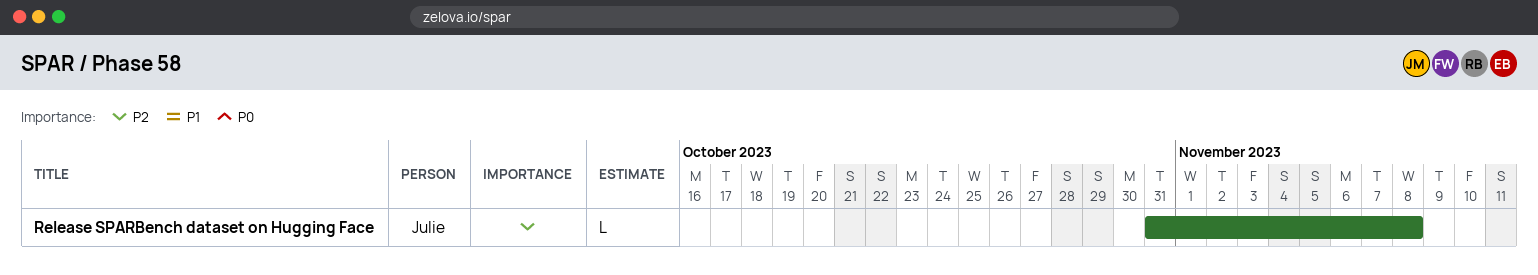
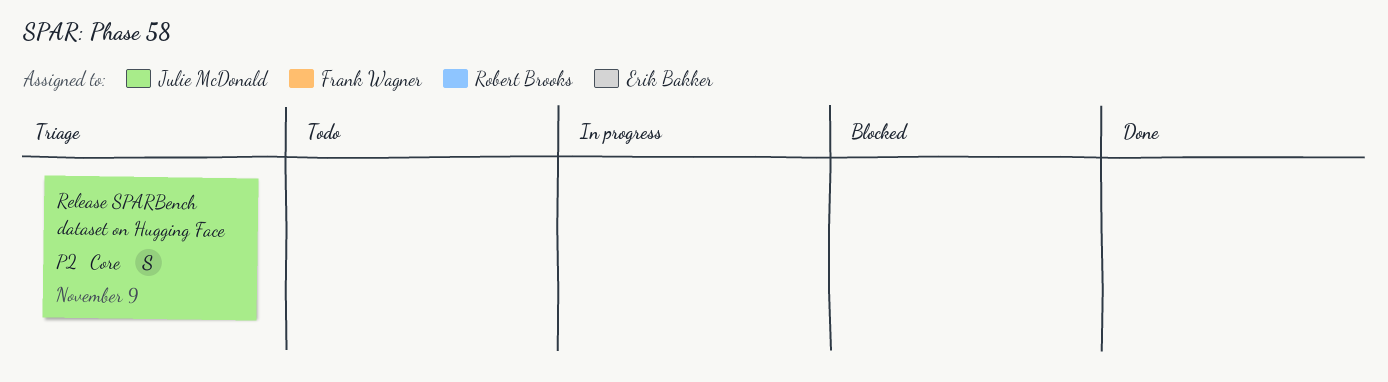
Release SPARBench dataset on Hugging Face, estimate: L -> S
Release SPARBench dataset on Hugging Face, due: Nov 8 -> Nov 9

